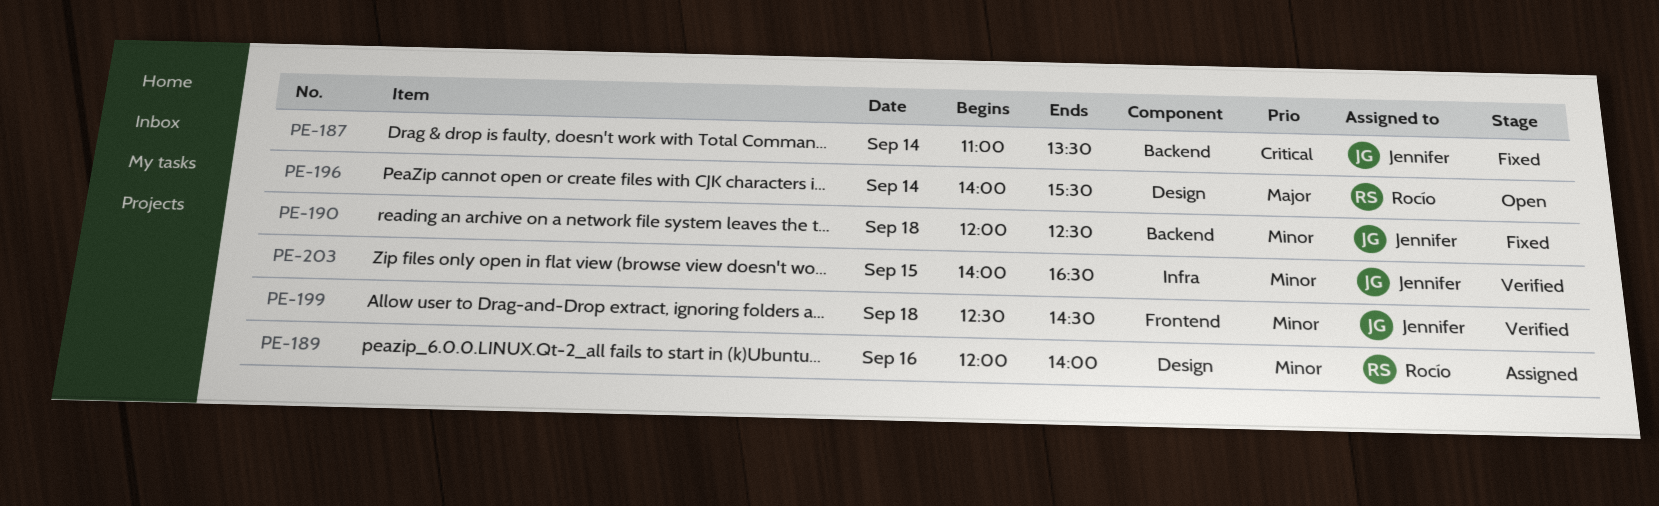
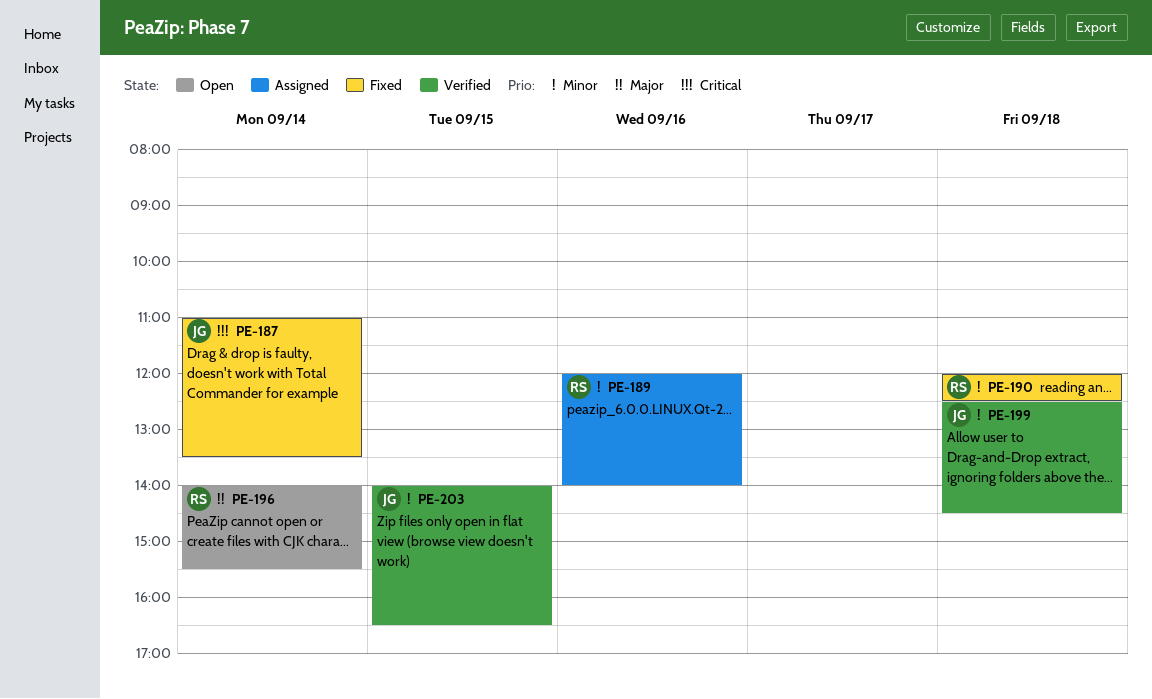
PE-190, owner: Jennifer -> Rocío

